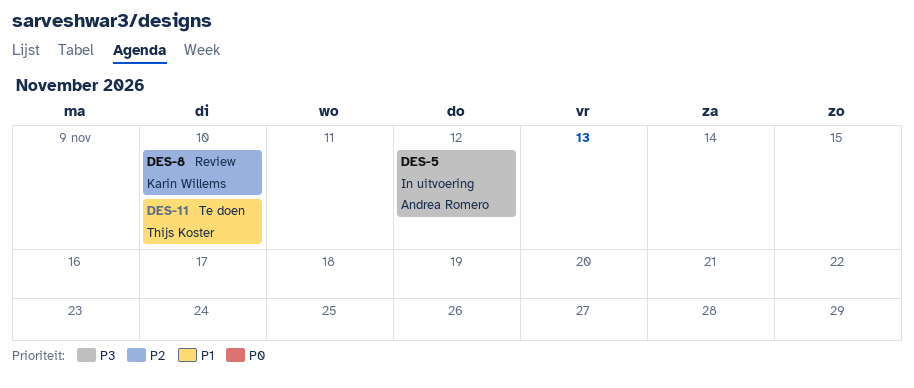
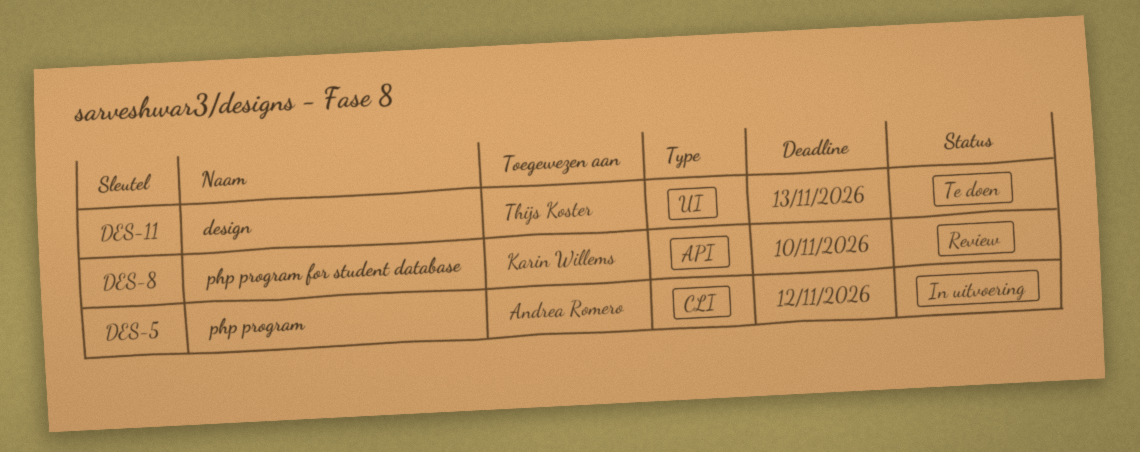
DES-11, due: Nov 10 -> Nov 13

